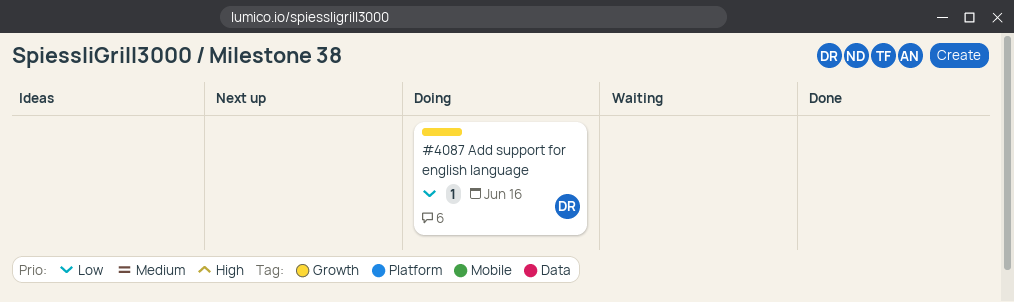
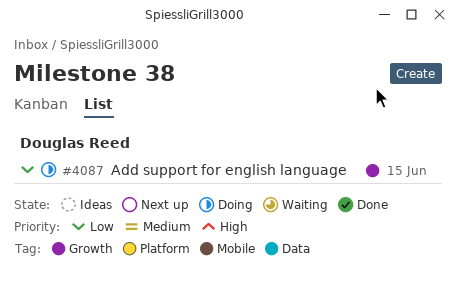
#4087, due: Jun 16 -> Jun 15

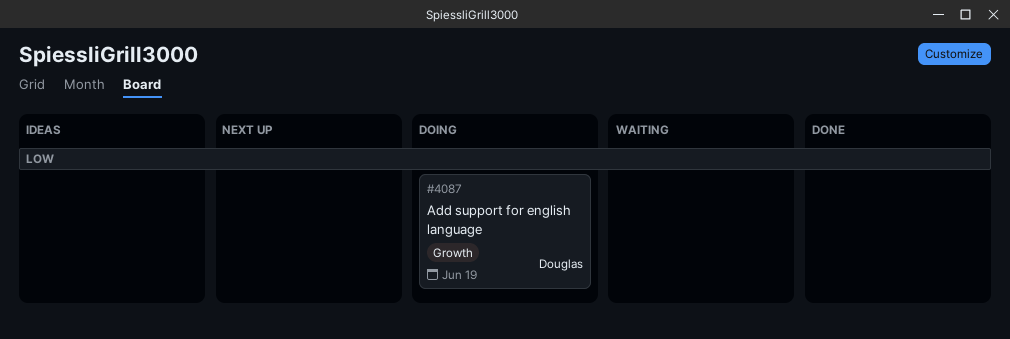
#4087, due: Jun 15 -> Jun 19

